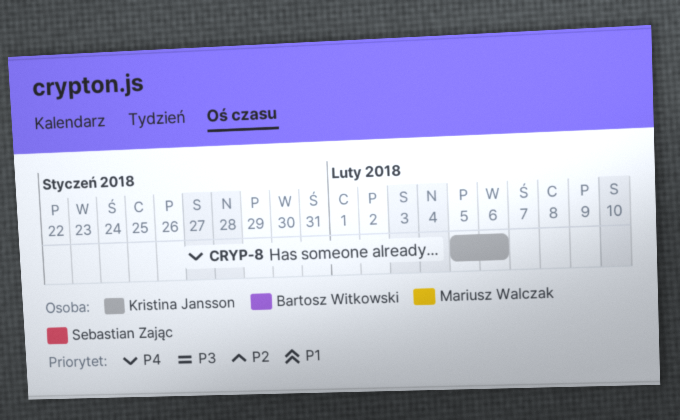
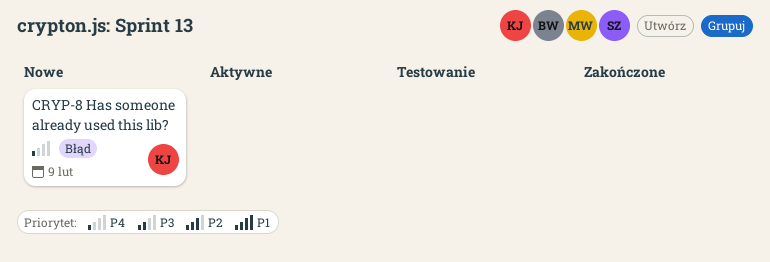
CRYP-8, due: Feb 6 -> Feb 9

